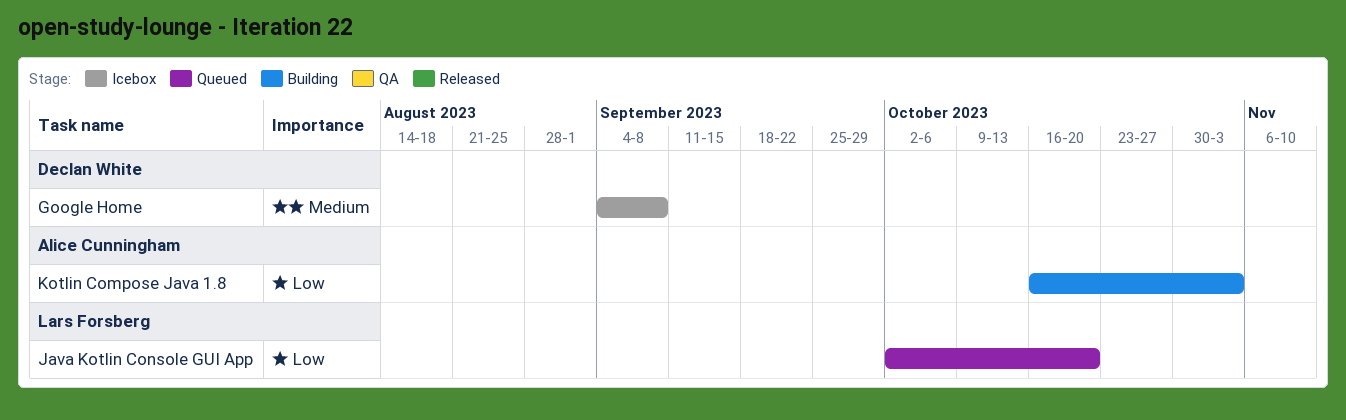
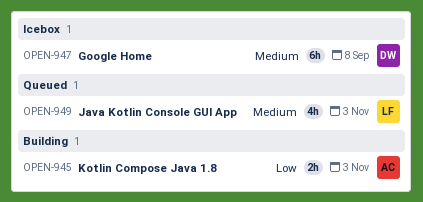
Java Kotlin Console GUI App, priority: Low -> Medium
Java Kotlin Console GUI App, due: Oct 20 -> Nov 3

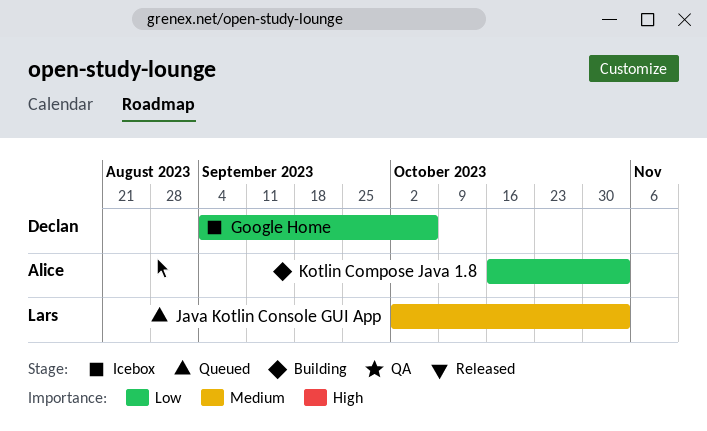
Google Home, priority: Medium -> Low
Google Home, due: Sep 8 -> Oct 6

